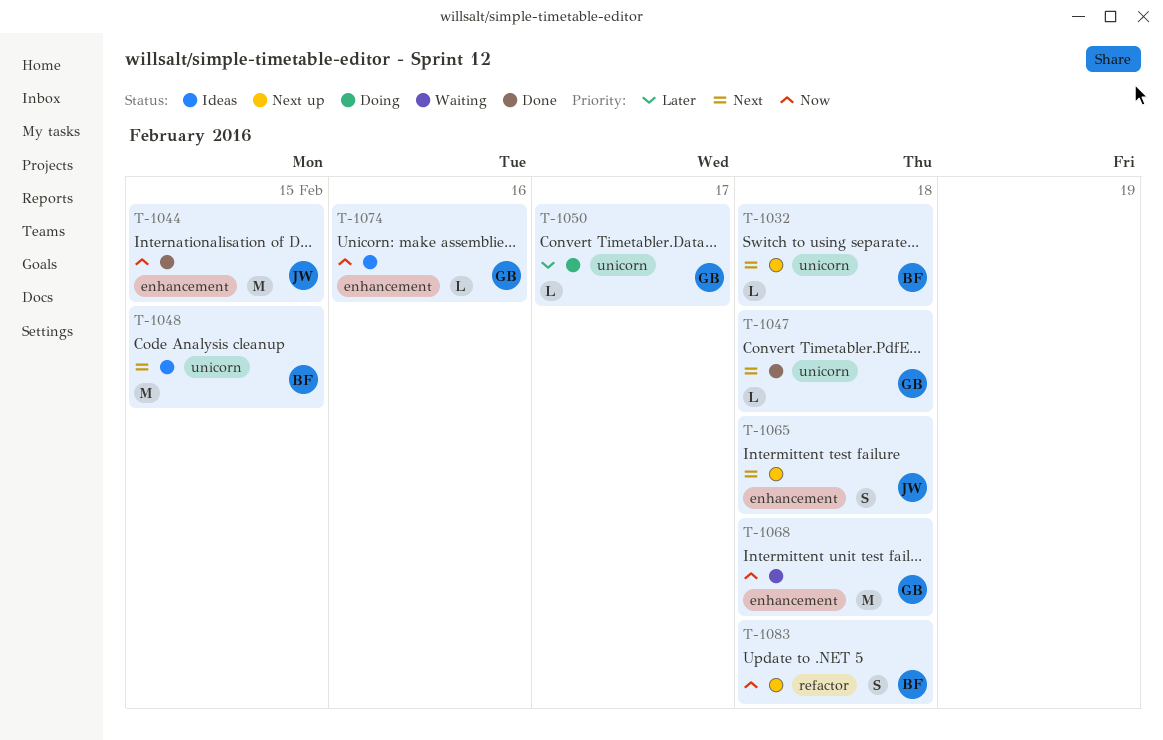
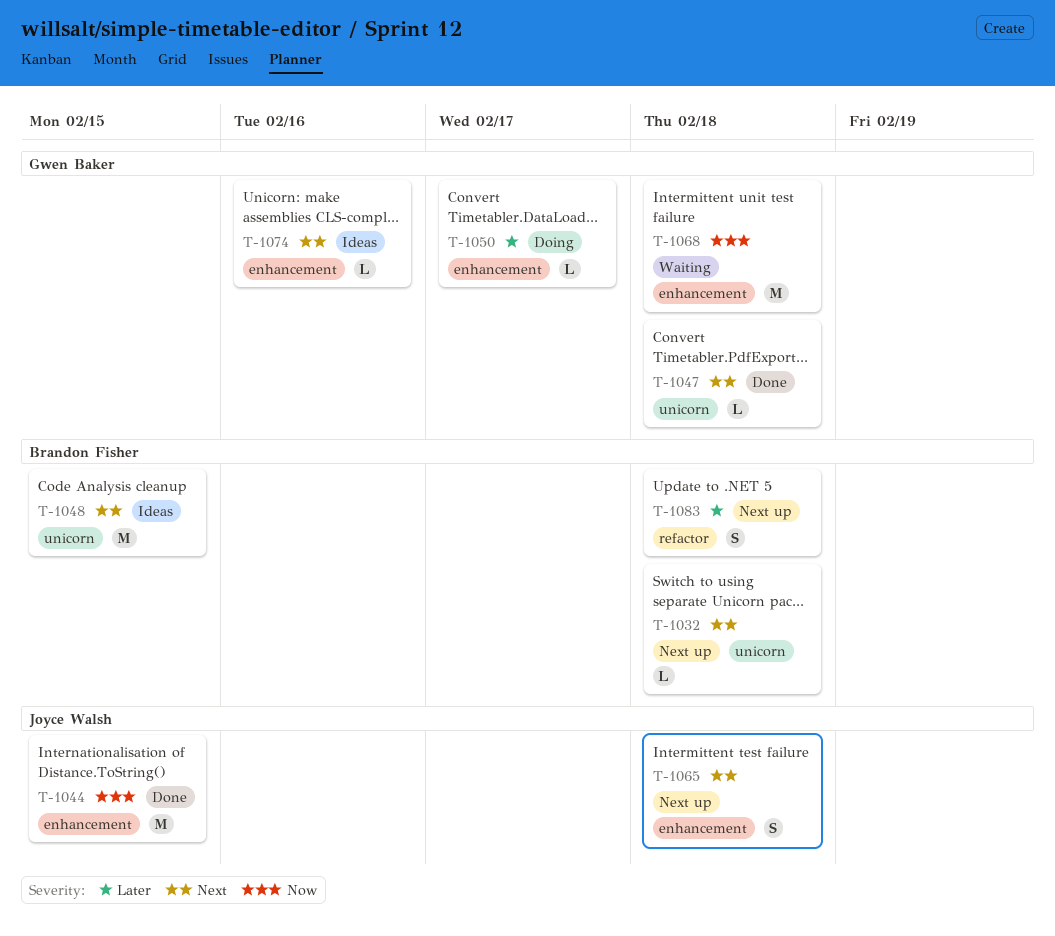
T-1050, label: unicorn -> enhancement
T-1074, priority: Now -> Next
T-1083, priority: Now -> Later

